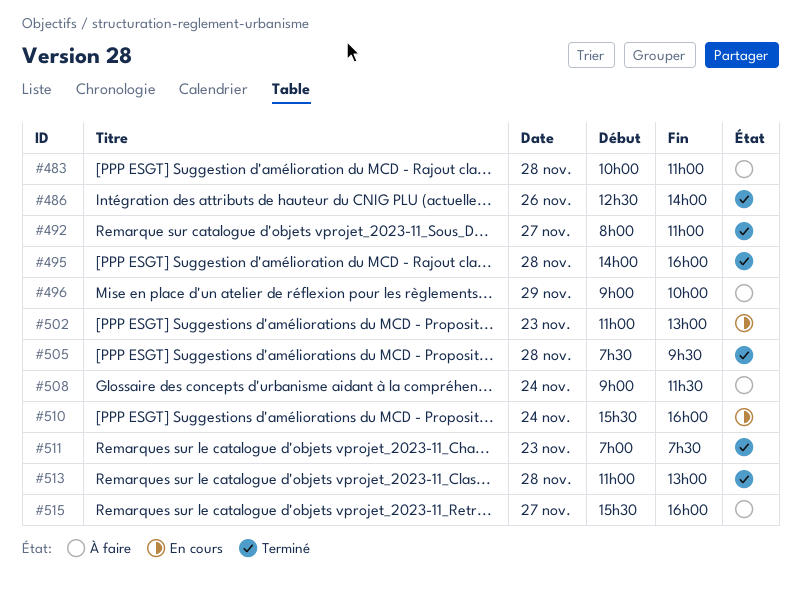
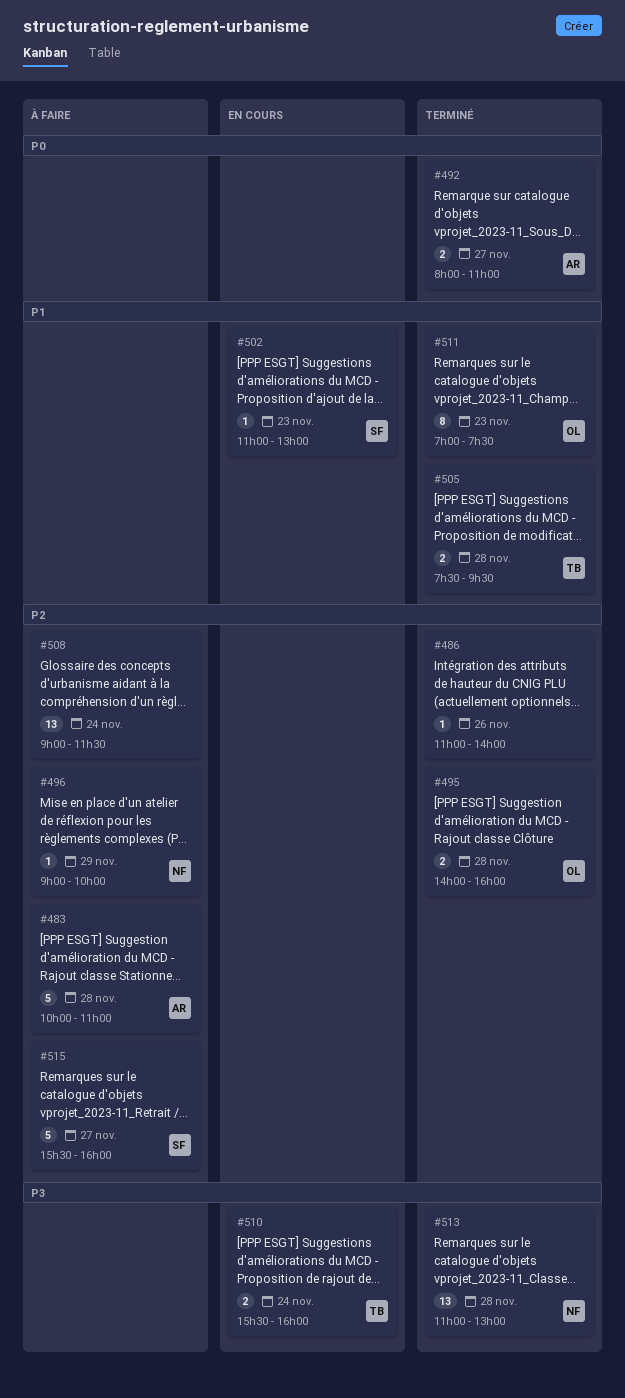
#486, begins: 12:30 -> 11:00

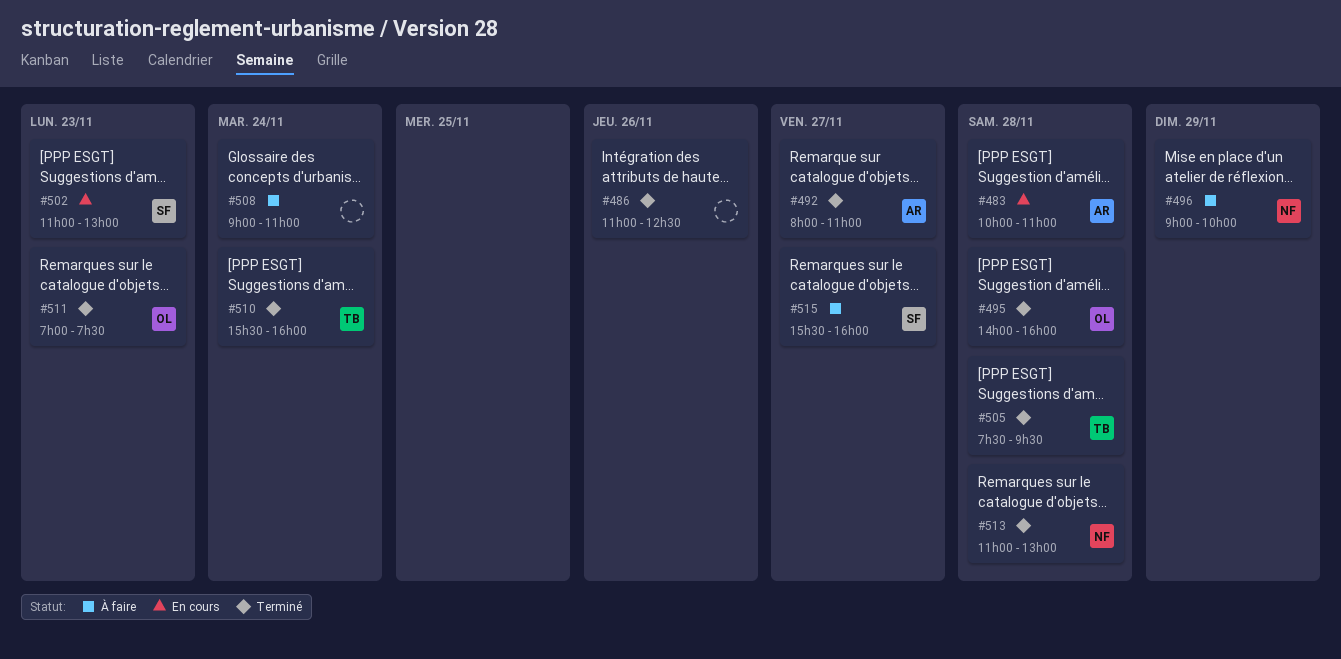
#483, status: À faire -> En cours
#486, ends: 14:00 -> 12:30
#508, ends: 11:30 -> 11:00
#510, status: En cours -> Terminé

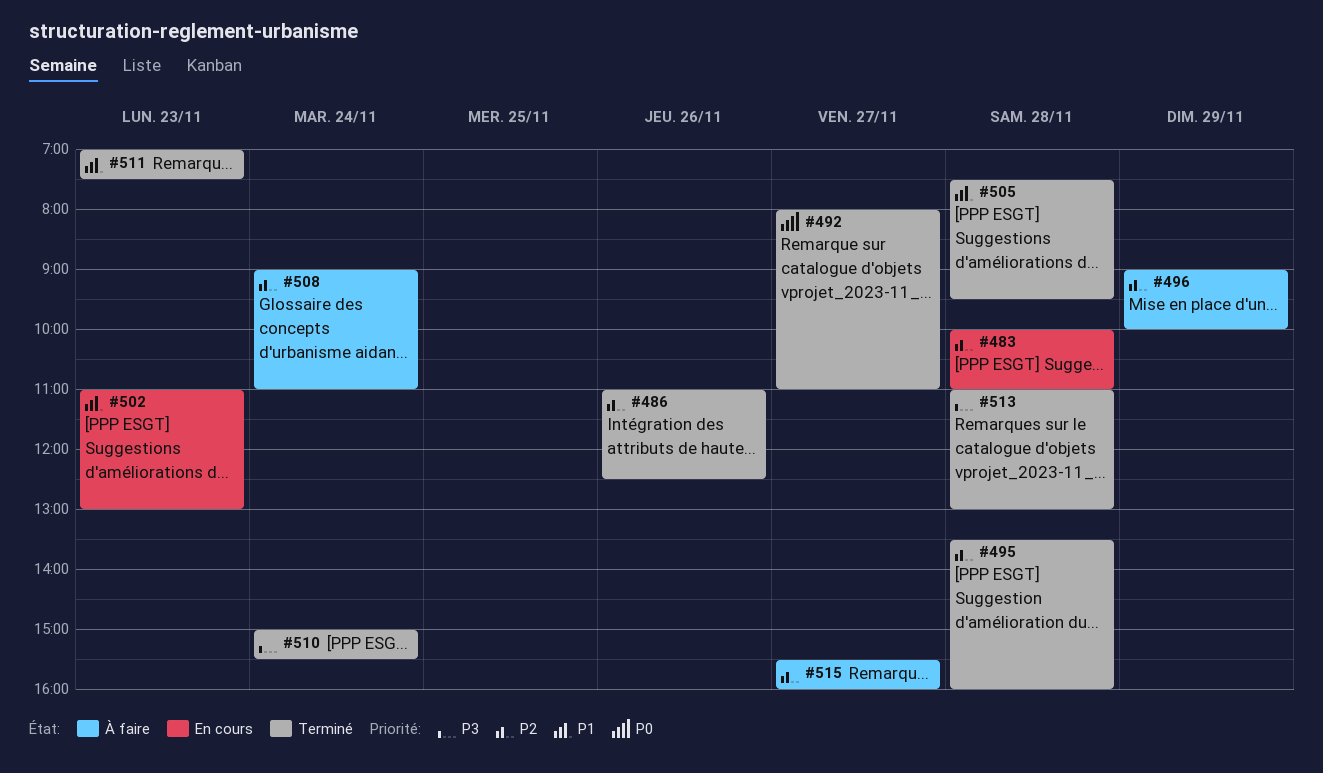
#495, begins: 14:00 -> 13:30
#510, begins: 15:30 -> 15:00
#510, ends: 16:00 -> 15:30

